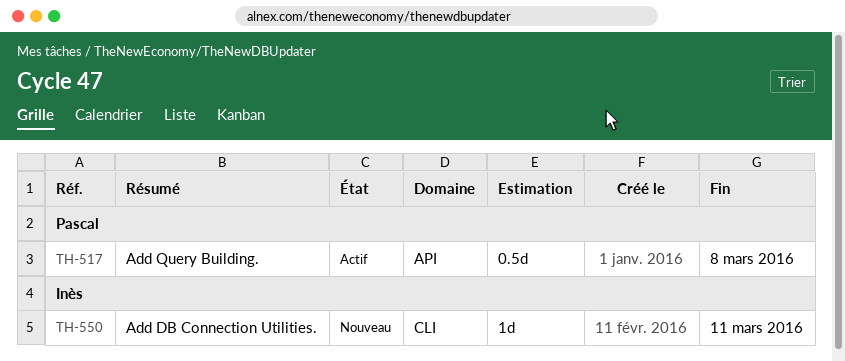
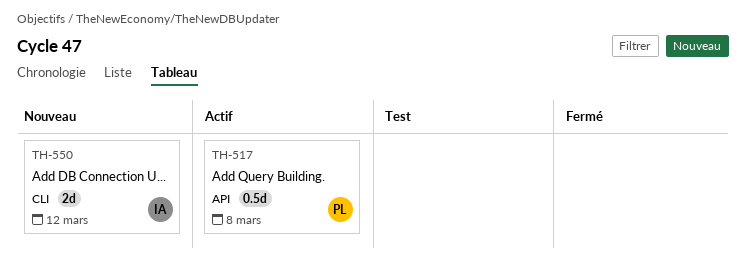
TH-550, estimate: 1d -> 2d
TH-550, due: Mar 11 -> Mar 12

